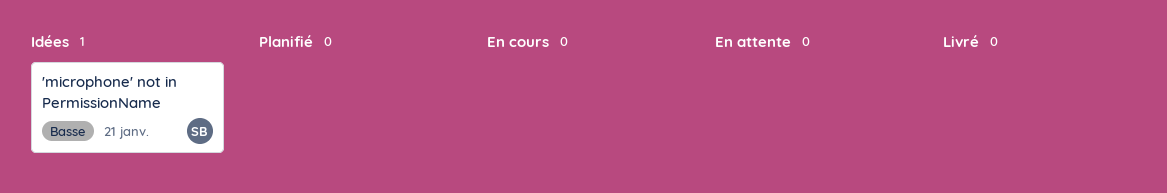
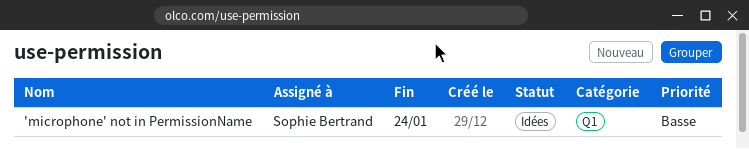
'microphone' not in PermissionName, due: Jan 21 -> Jan 24

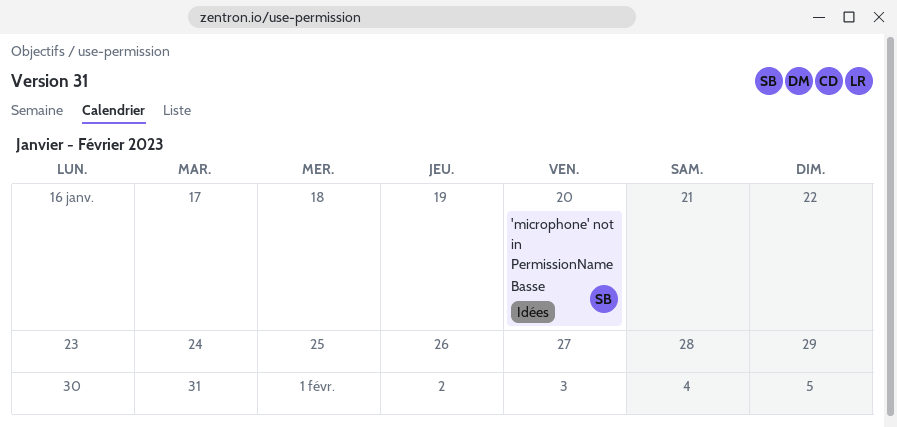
'microphone' not in PermissionName, due: Jan 24 -> Jan 20

